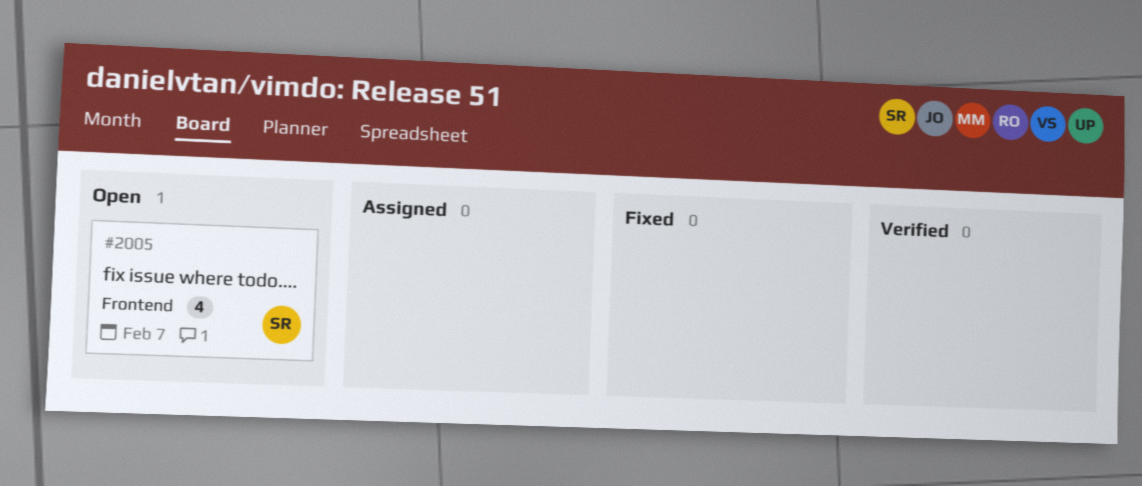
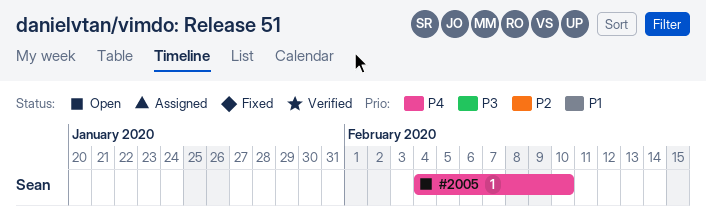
#2005, estimate: 4 -> 1
#2005, due: Feb 7 -> Feb 10

